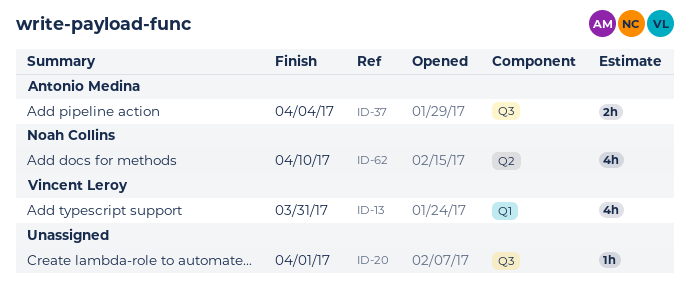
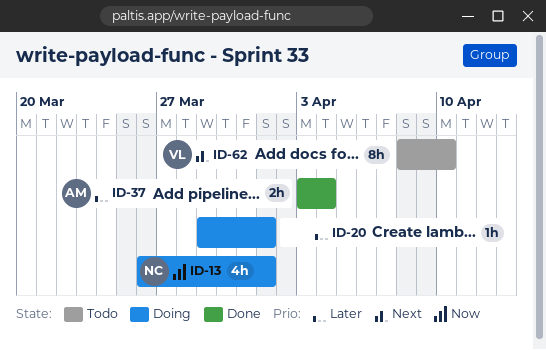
ID-13, owner: Vincent Leroy -> Noah Collins
ID-13, due: Mar 31 -> Apr 1
ID-62, owner: Noah Collins -> Vincent Leroy
ID-62, estimate: 4h -> 8h

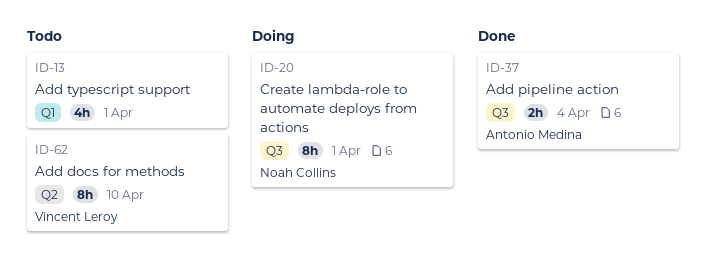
ID-13, status: Doing -> Todo
ID-13, owner: Noah Collins -> none
ID-20, owner: none -> Noah Collins
ID-20, estimate: 1h -> 8h

